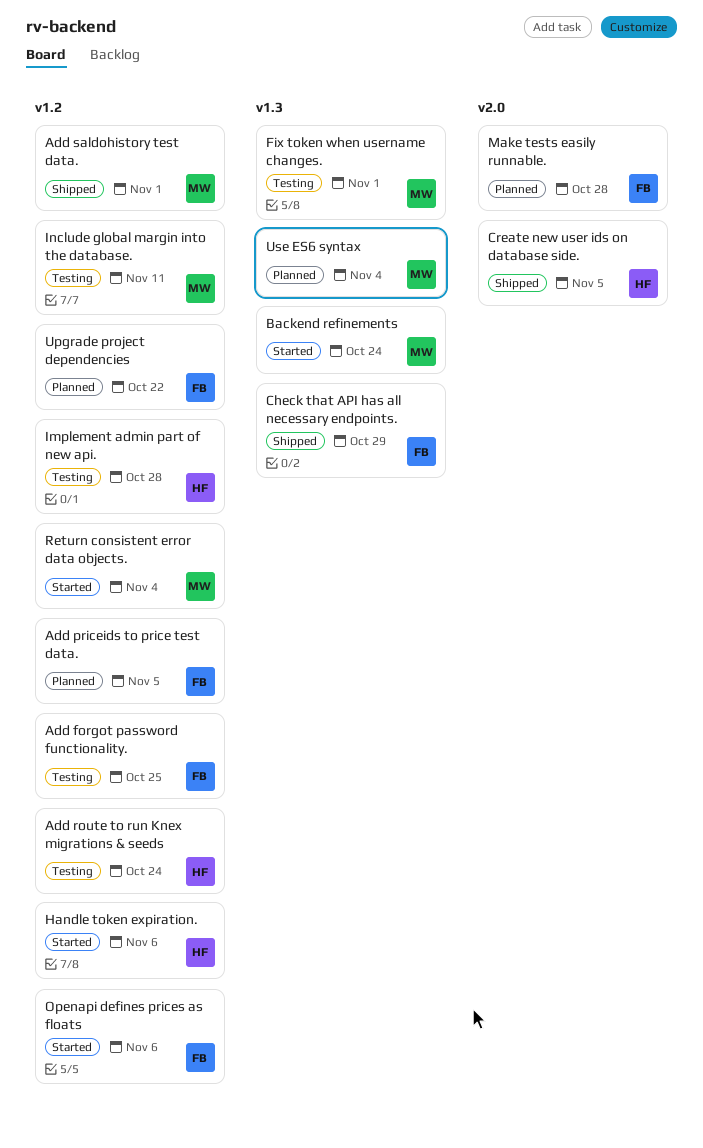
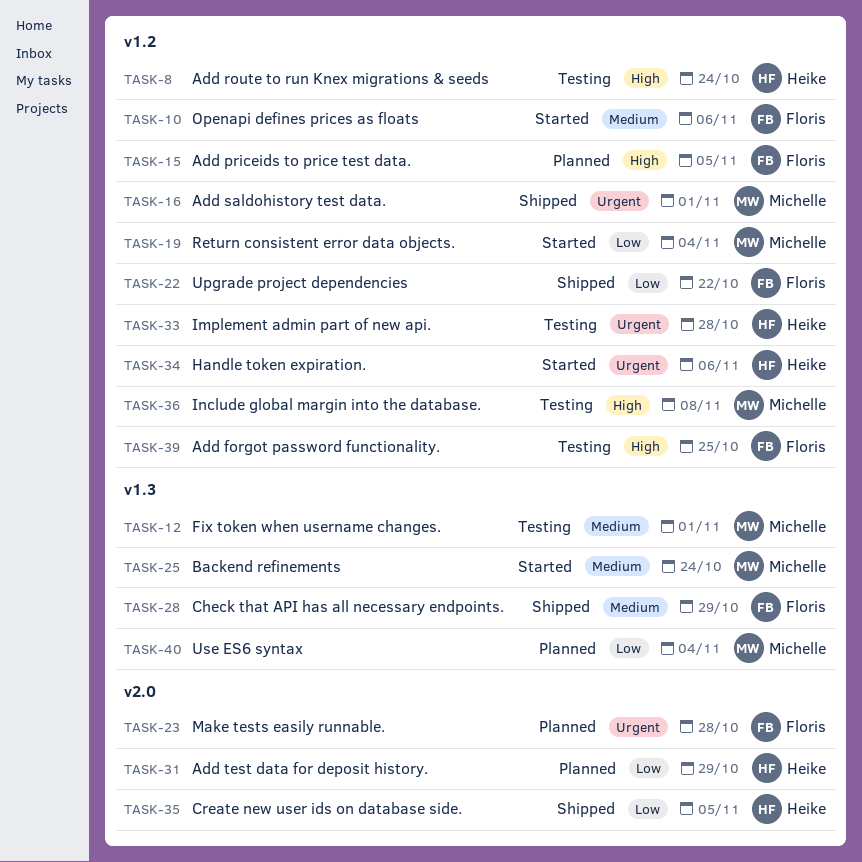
Add test data for deposit history.: none -> present
Include global margin into the database., due: Nov 11 -> Nov 8
Upgrade project dependencies, status: Planned -> Shipped

